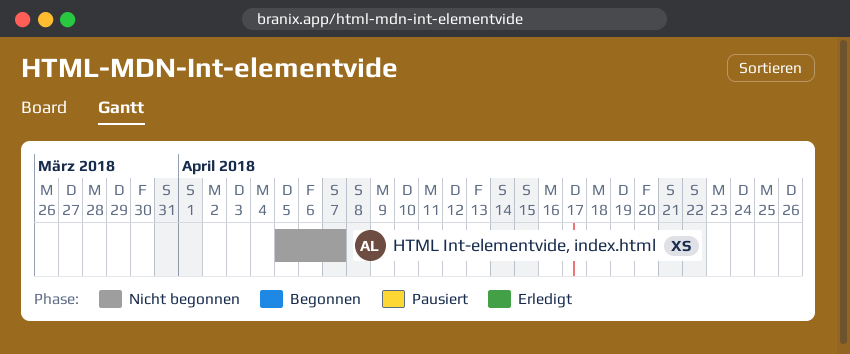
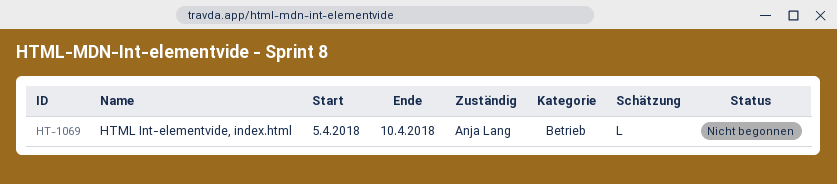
HTML Int-elementvide, index.html, estimate: XS -> L
HTML Int-elementvide, index.html, due: Apr 7 -> Apr 10

